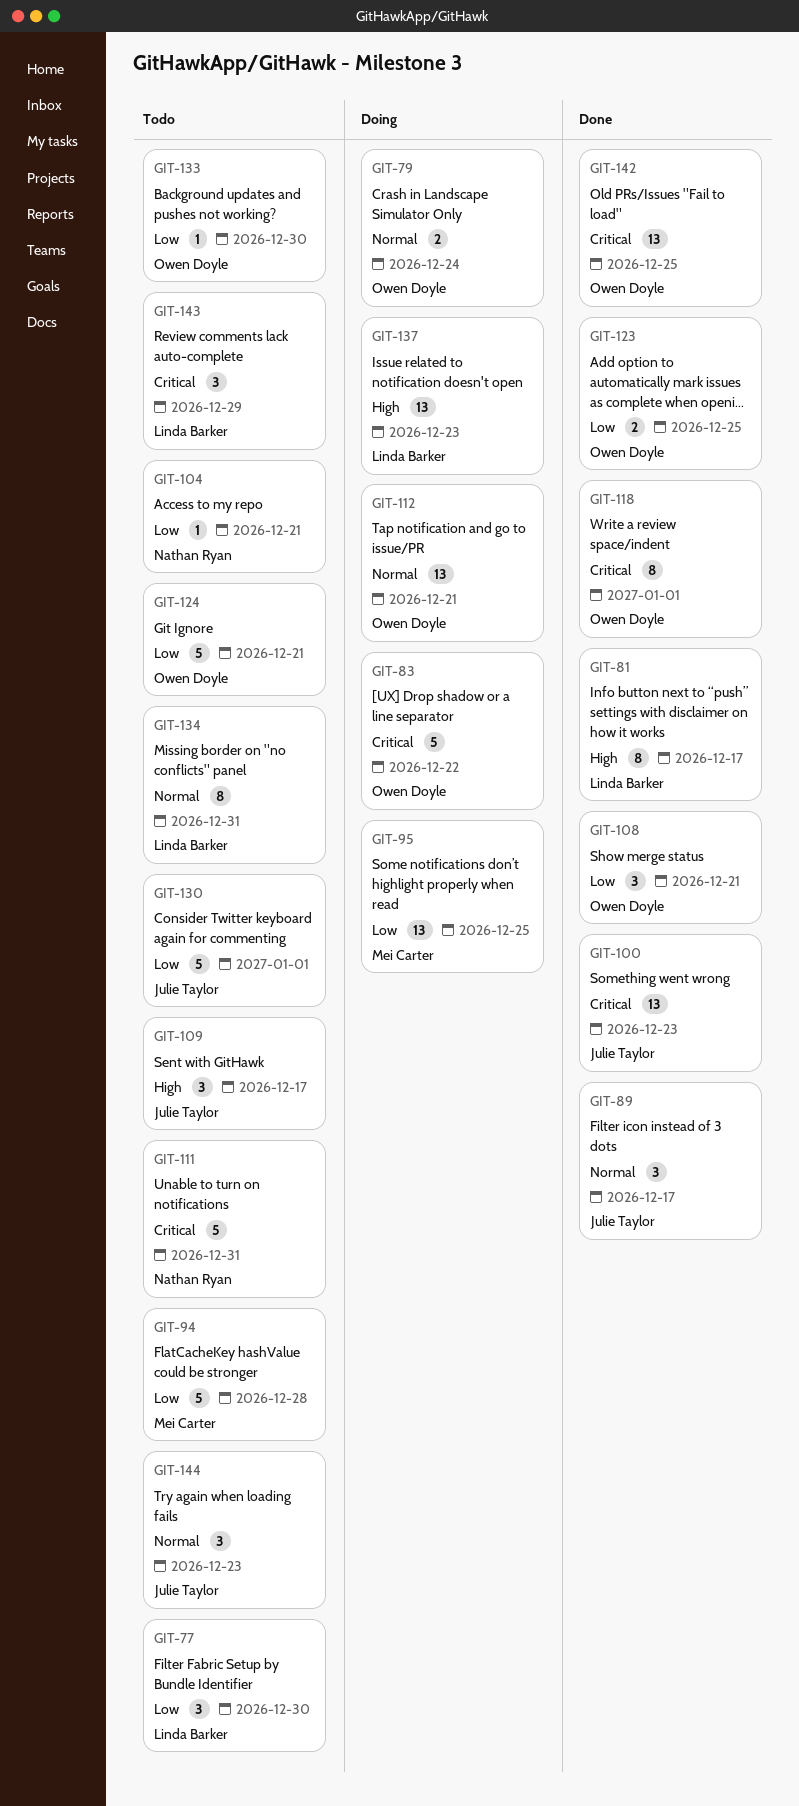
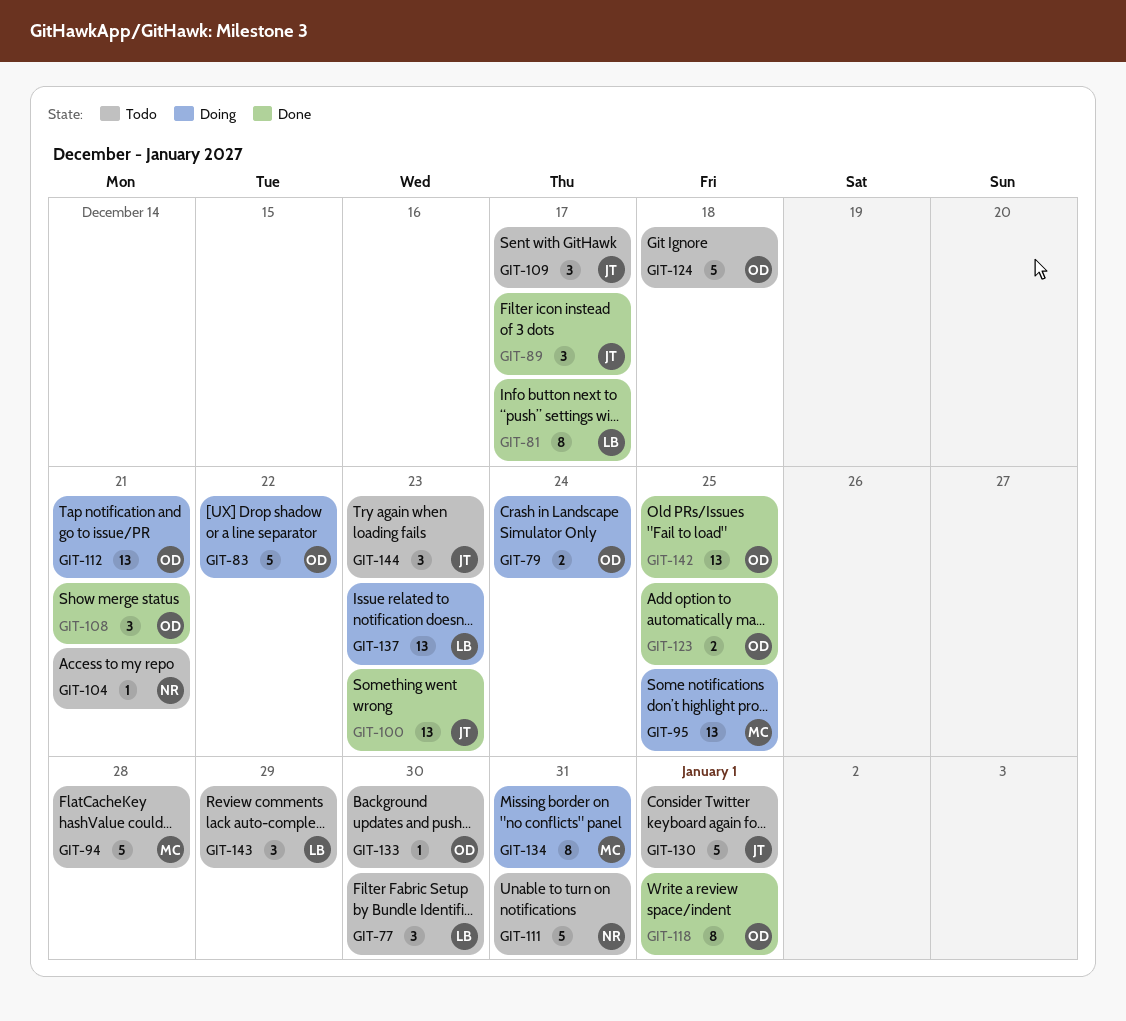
GIT-124, due: Dec 21 -> Dec 18
GIT-134, status: Todo -> Doing
GIT-134, owner: Linda Barker -> Mei Carter

